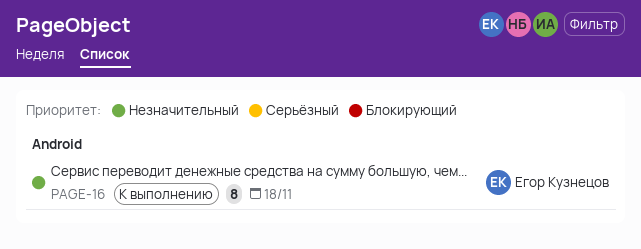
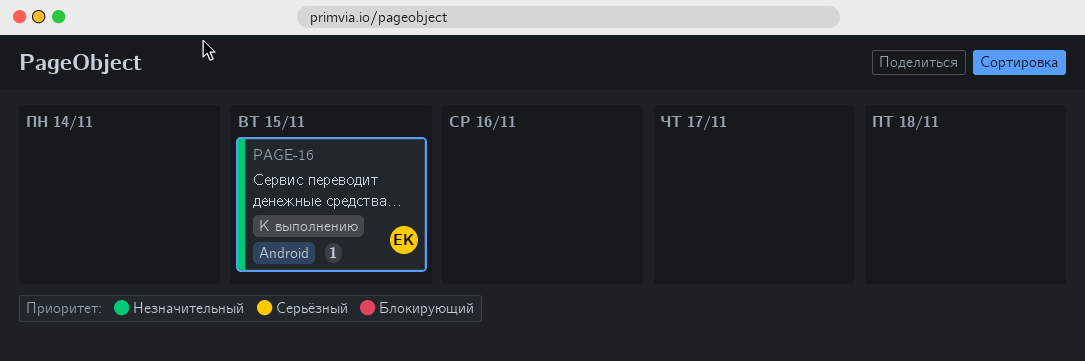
PAGE-16, estimate: 8 -> 1
PAGE-16, due: Nov 18 -> Nov 15

